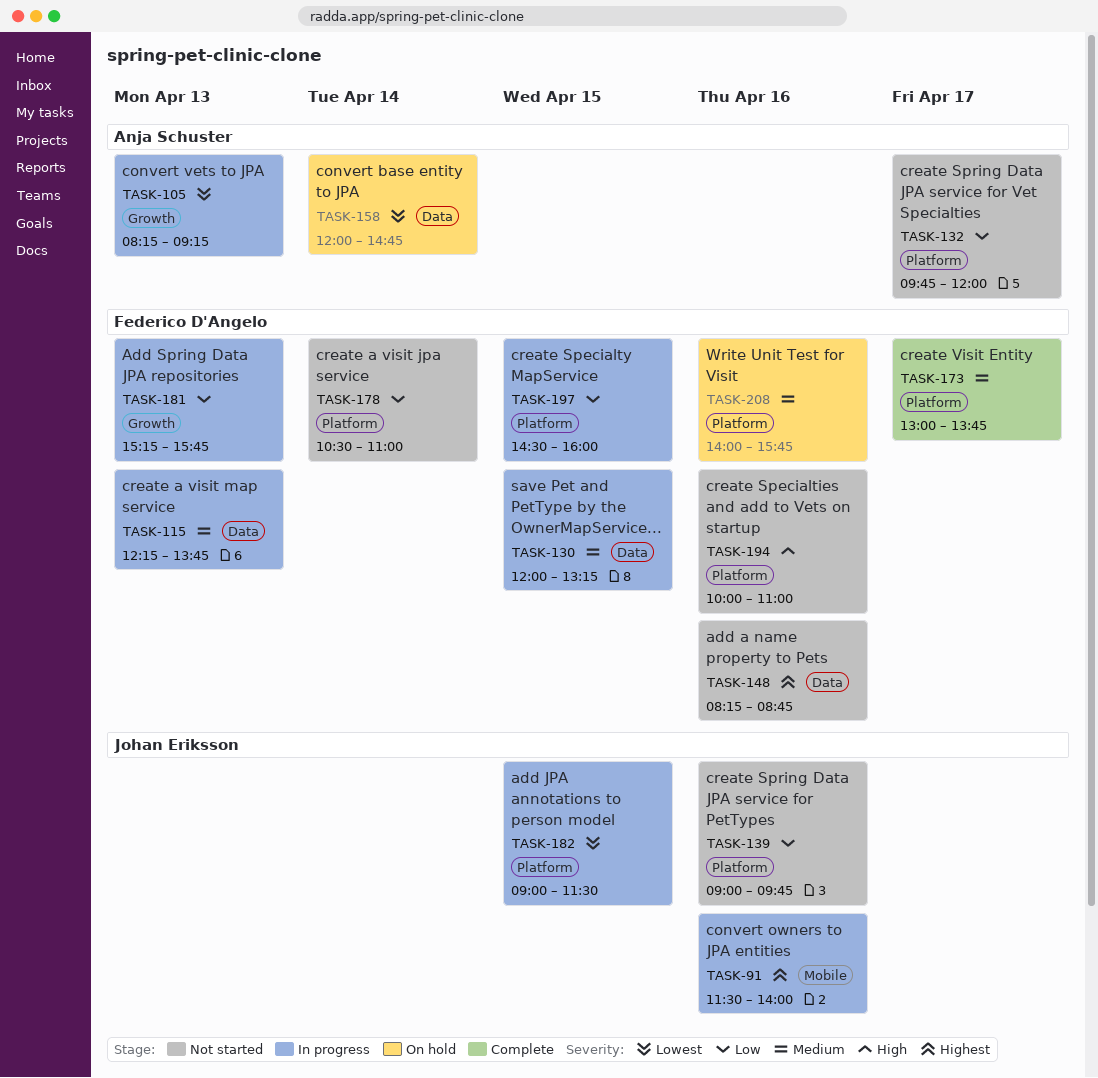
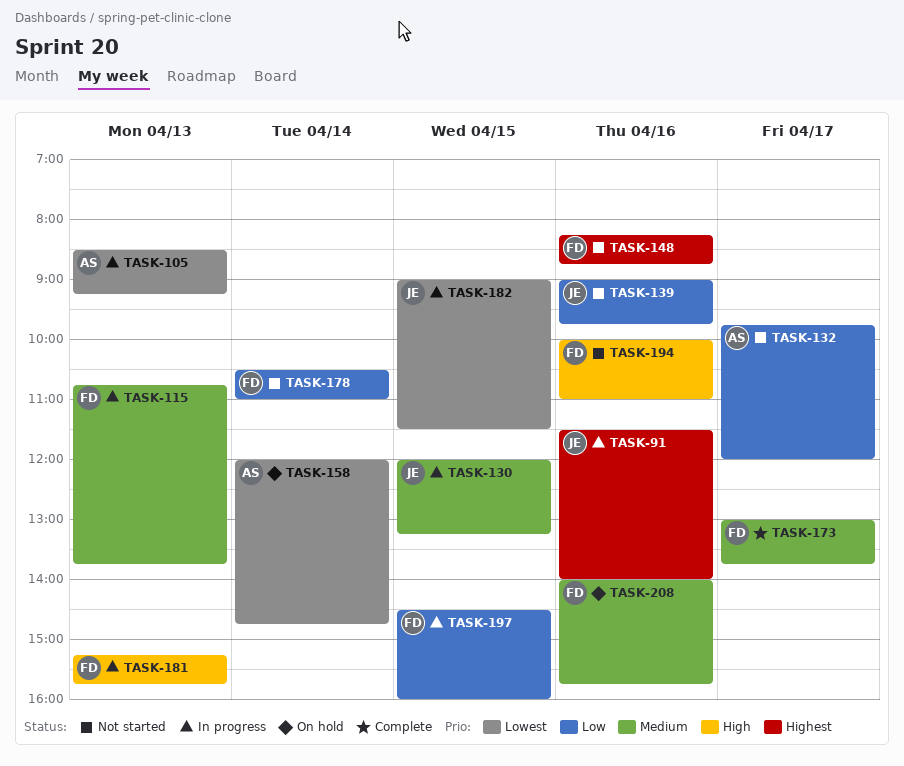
TASK-105, begins: 08:15 -> 08:30
TASK-115, begins: 12:15 -> 10:45
TASK-130, owner: Federico D'Angelo -> Johan Eriksson
TASK-181, priority: Low -> High

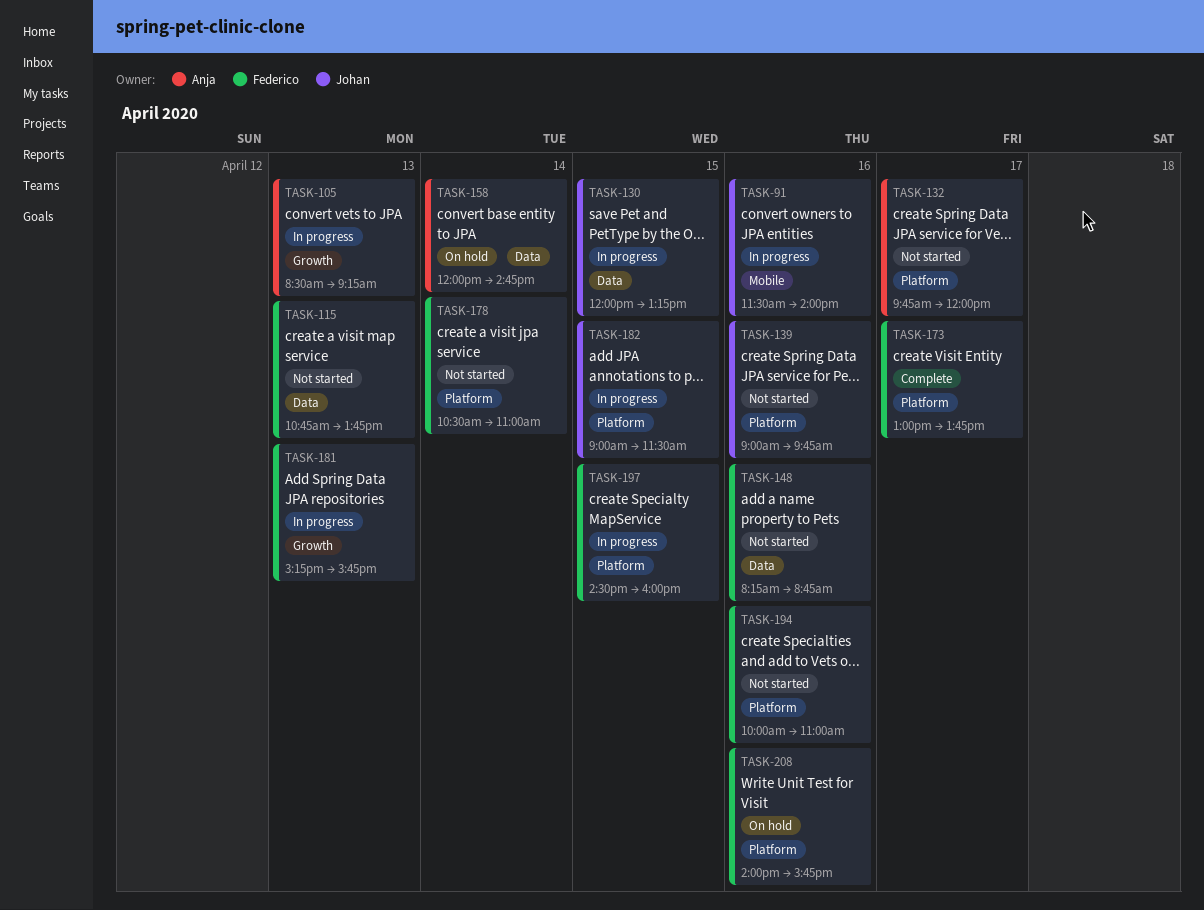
TASK-115, status: In progress -> Not started

